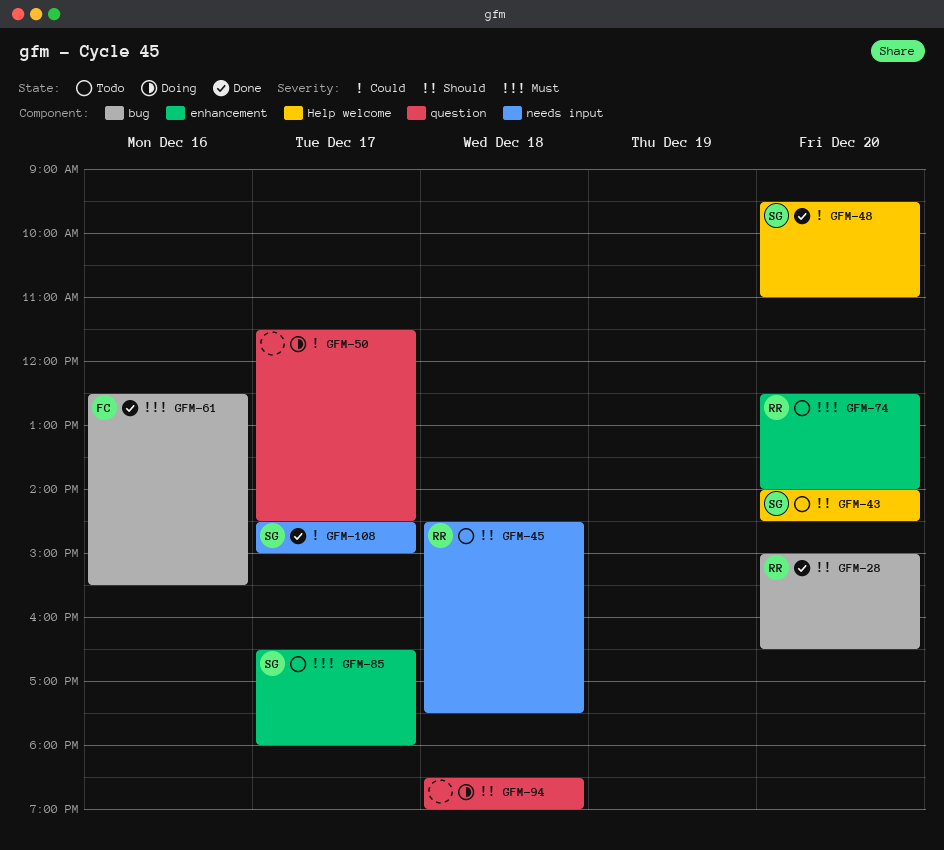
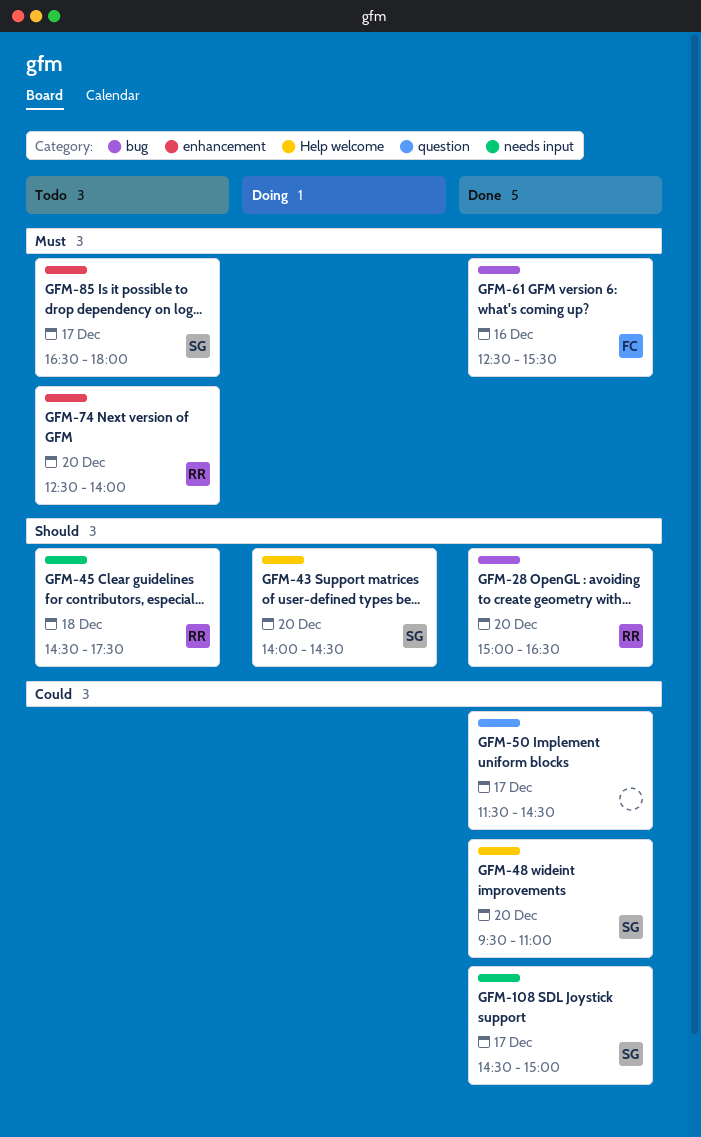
GFM-43, status: Todo -> Doing
GFM-50, status: Doing -> Done
GFM-94: present -> none

